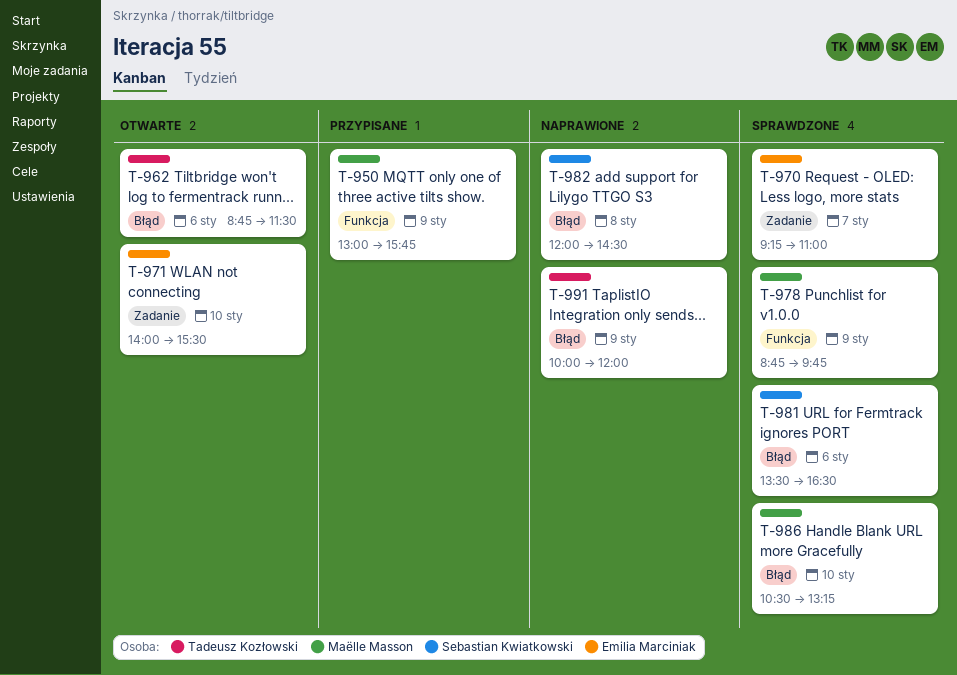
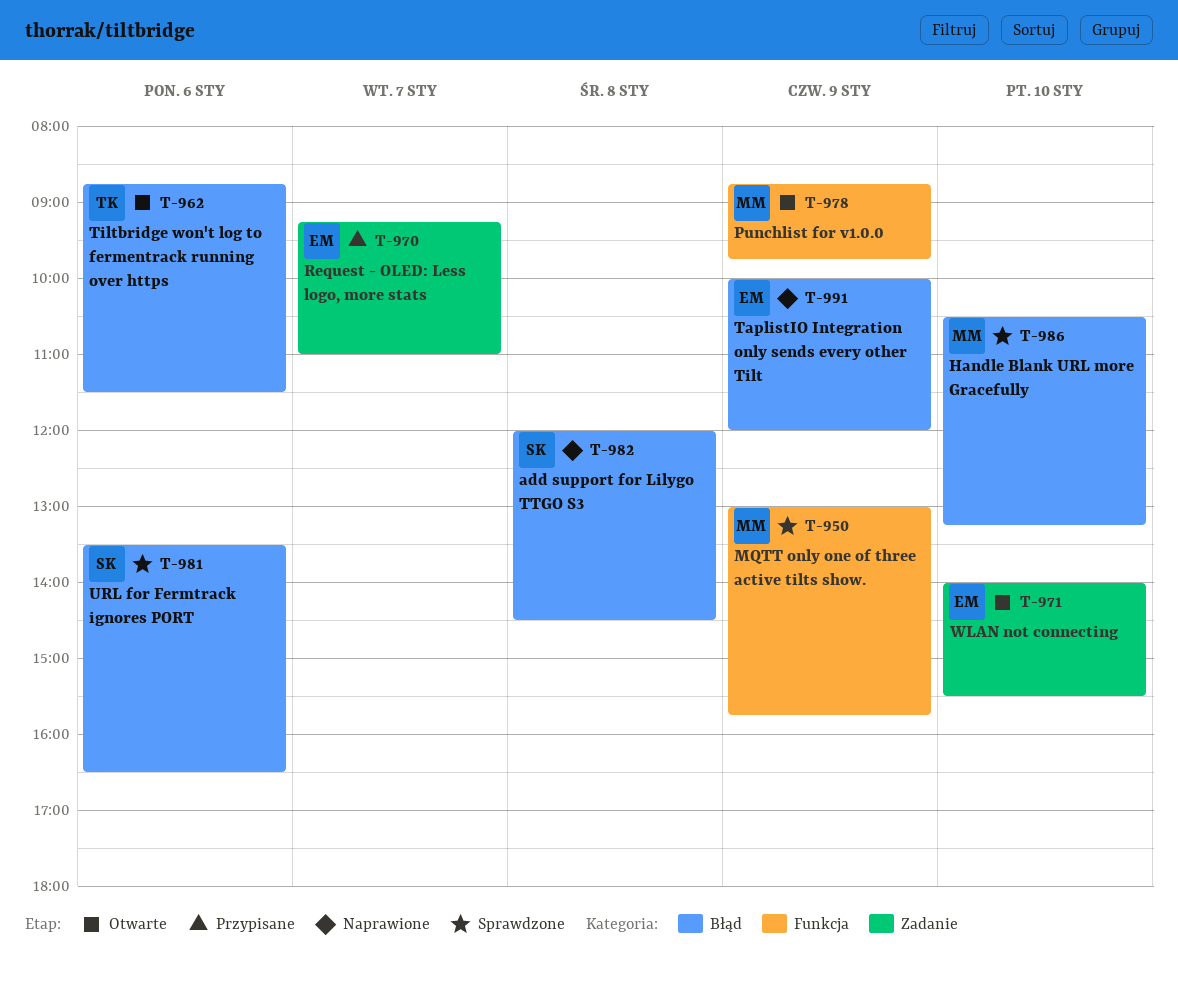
T-950, status: Przypisane -> Sprawdzone
T-970, status: Sprawdzone -> Przypisane
T-978, status: Sprawdzone -> Otwarte
T-991, owner: Tadeusz Kozłowski -> Emilia Marciniak

